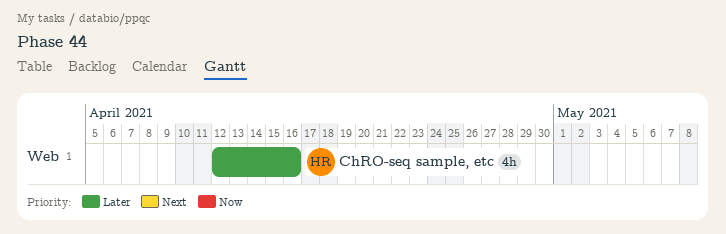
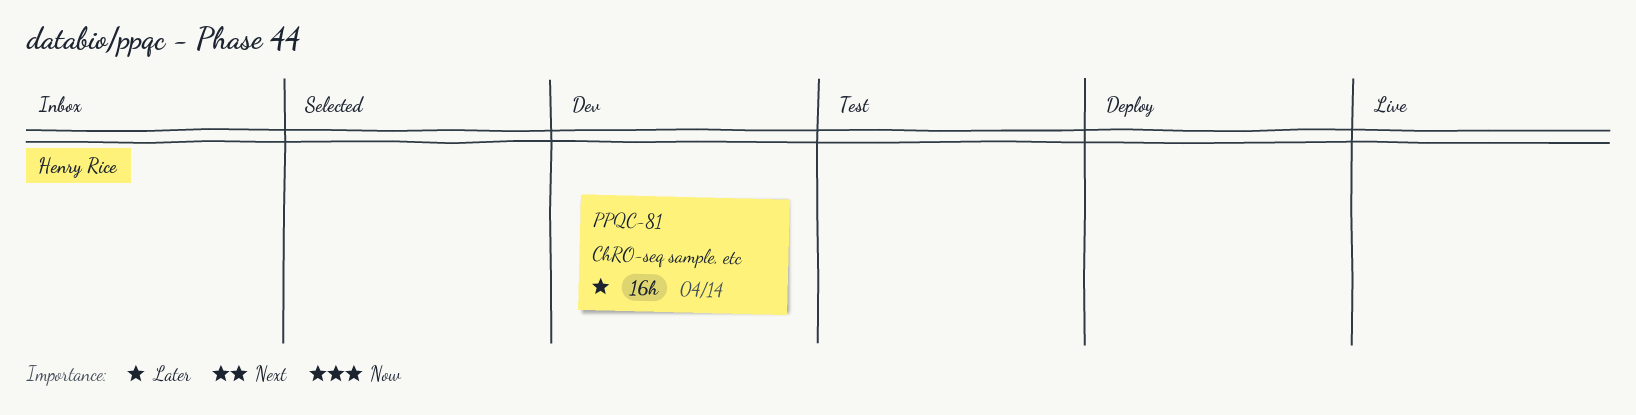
ChRO-seq sample, etc, estimate: 4h -> 16h
ChRO-seq sample, etc, due: Apr 16 -> Apr 14

